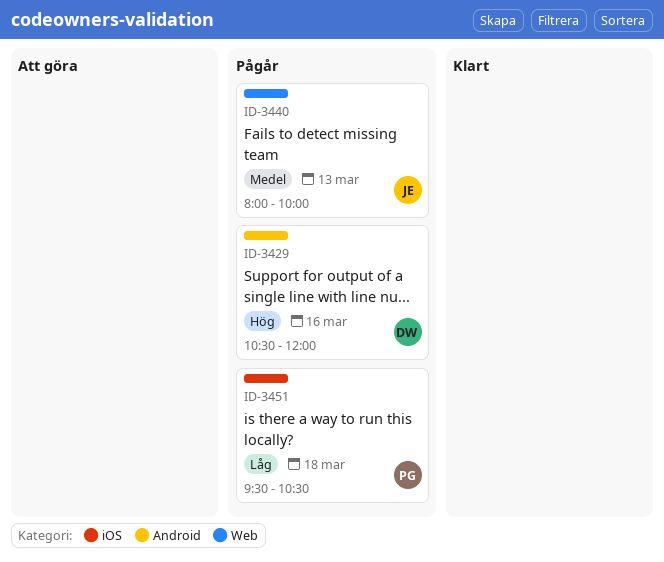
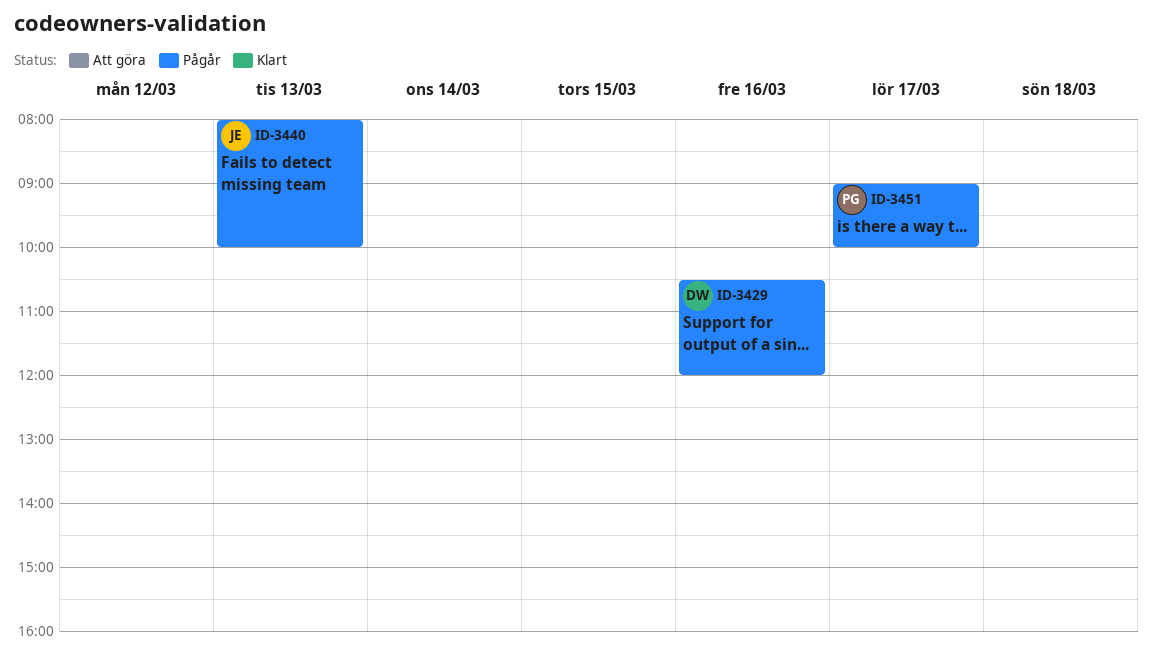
ID-3451, day: Mar 18 -> Mar 17
ID-3451, begins: 09:30 -> 09:00
ID-3451, ends: 10:30 -> 10:00

